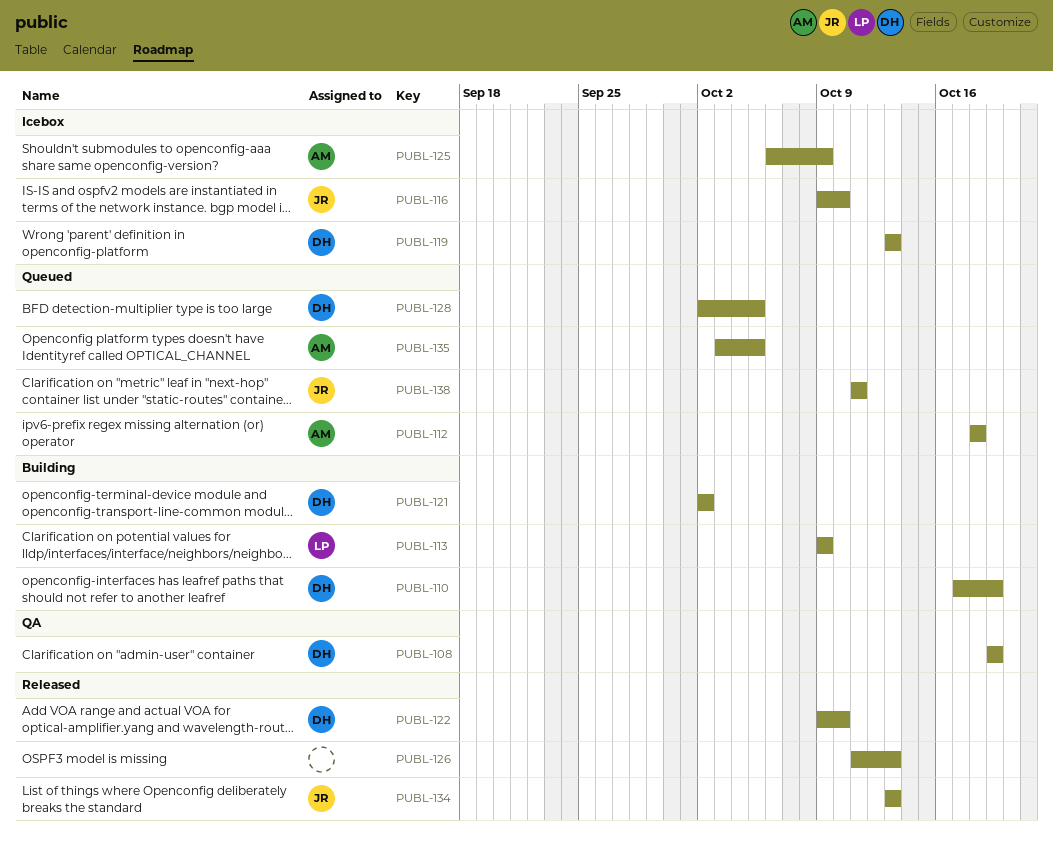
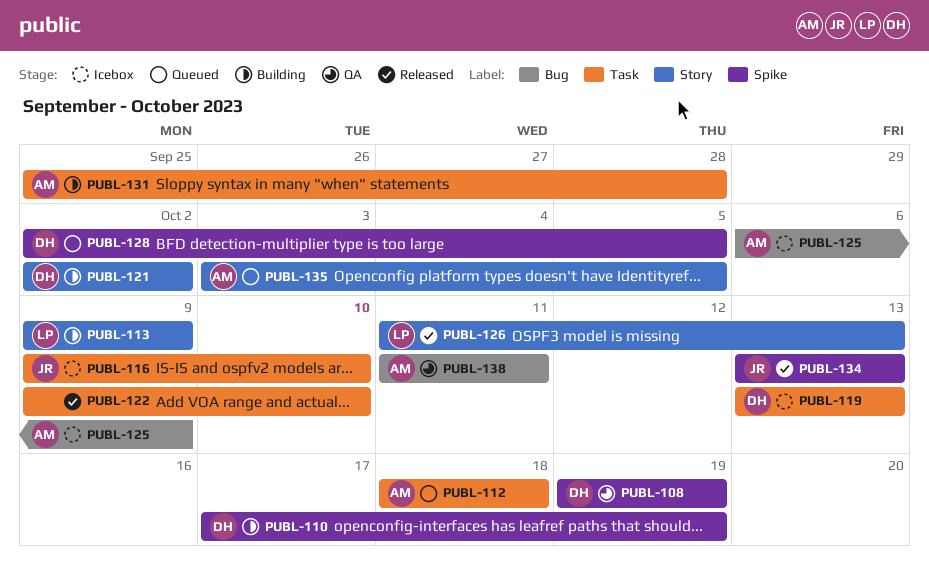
PUBL-122, owner: DH -> none
PUBL-126, owner: none -> LP
PUBL-131: none -> present
PUBL-138, status: Queued -> QA
PUBL-138, owner: JR -> AM

